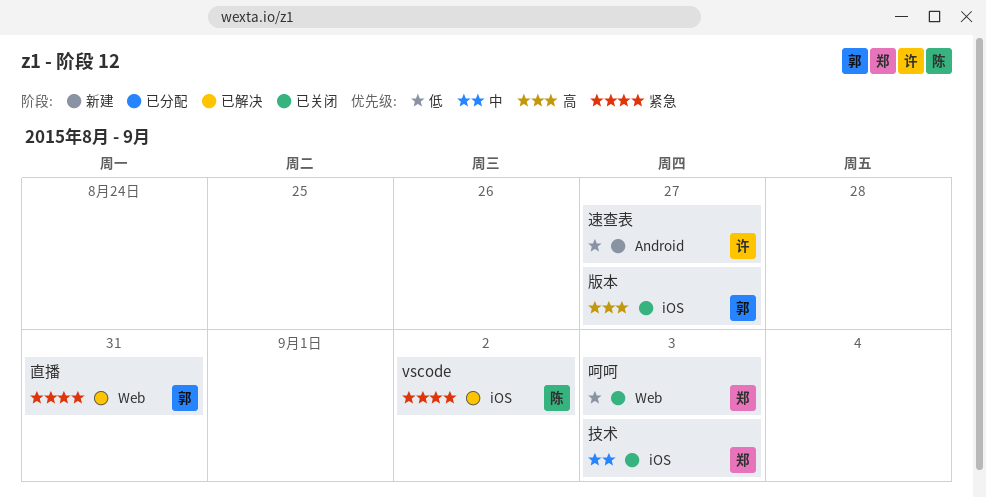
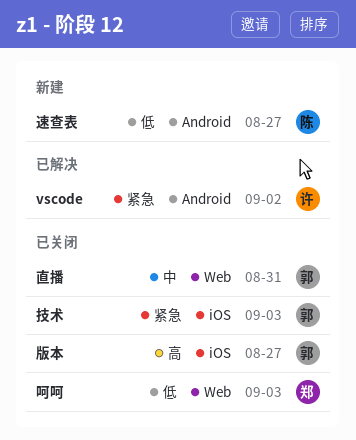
vscode, owner: 陈 -> 许
vscode, label: iOS -> Android
技术, owner: 郑 -> 郭
技术, priority: 中 -> 紧急
直播, status: 已解决 -> 已关闭
直播, priority: 紧急 -> 中
速查表, owner: 许 -> 陈

